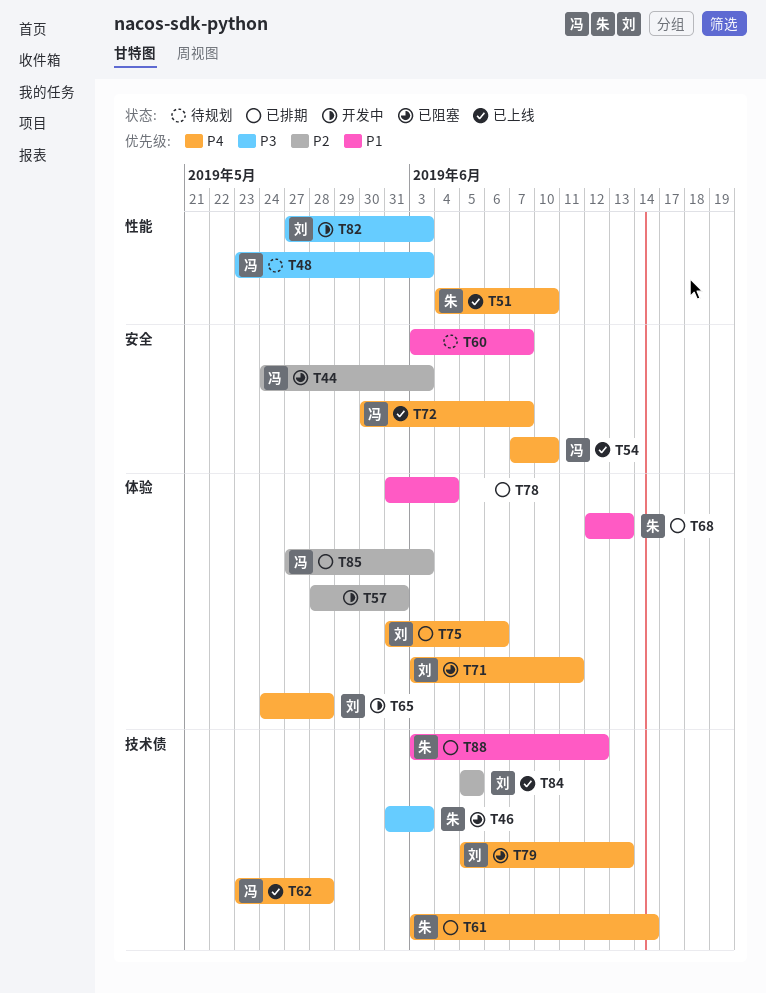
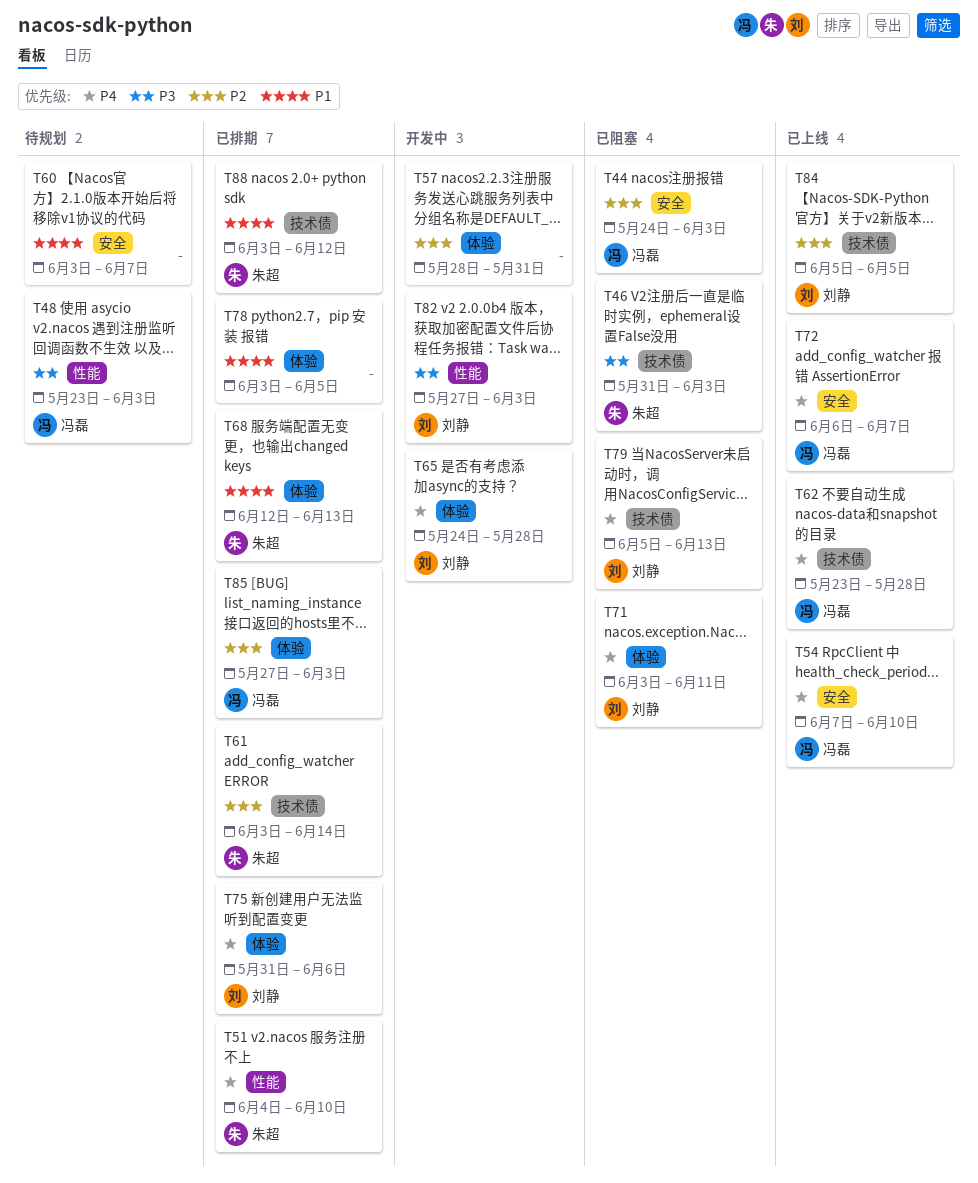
T51, status: 已上线 -> 已排期
T61, priority: P4 -> P2
T72, start: May 30 -> Jun 6
T78, start: May 31 -> Jun 3
T78, due: Jun 4 -> Jun 5

